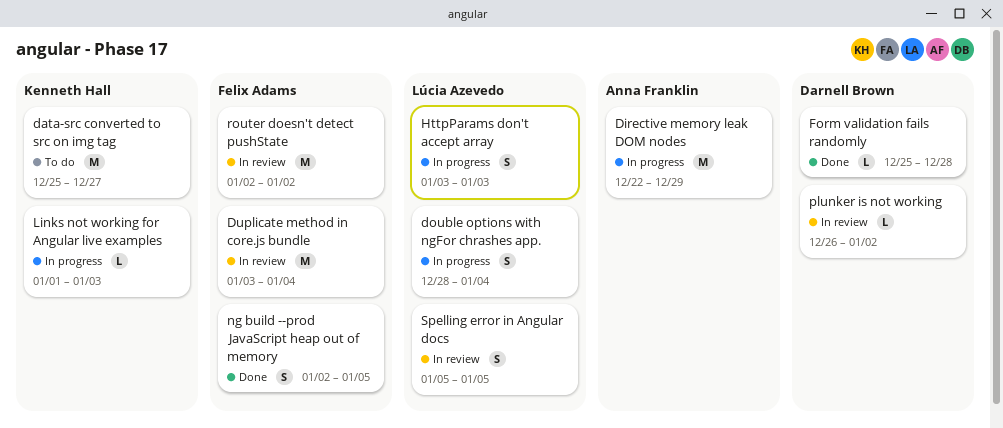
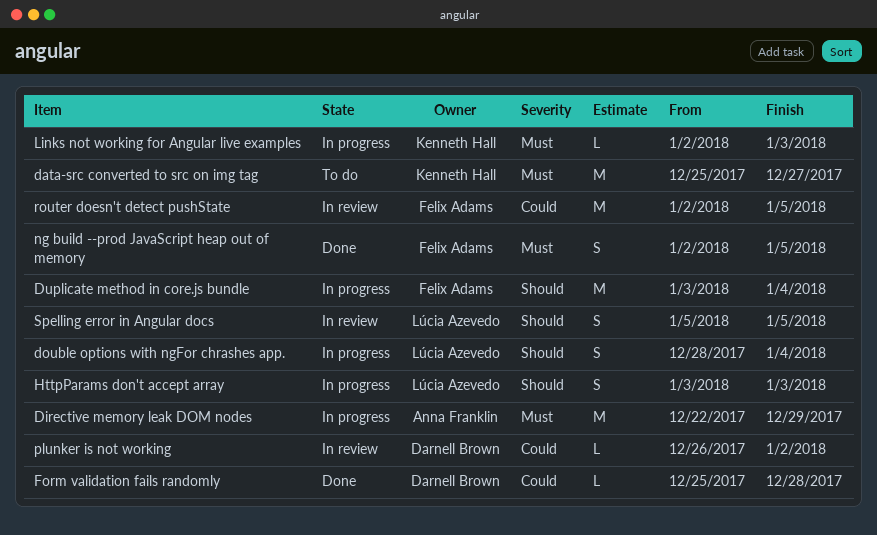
Duplicate method in core.js bundle, status: In review -> In progress
Links not working for Angular live examples, start: Jan 1 -> Jan 2
router doesn't detect pushState, due: Jan 2 -> Jan 5

